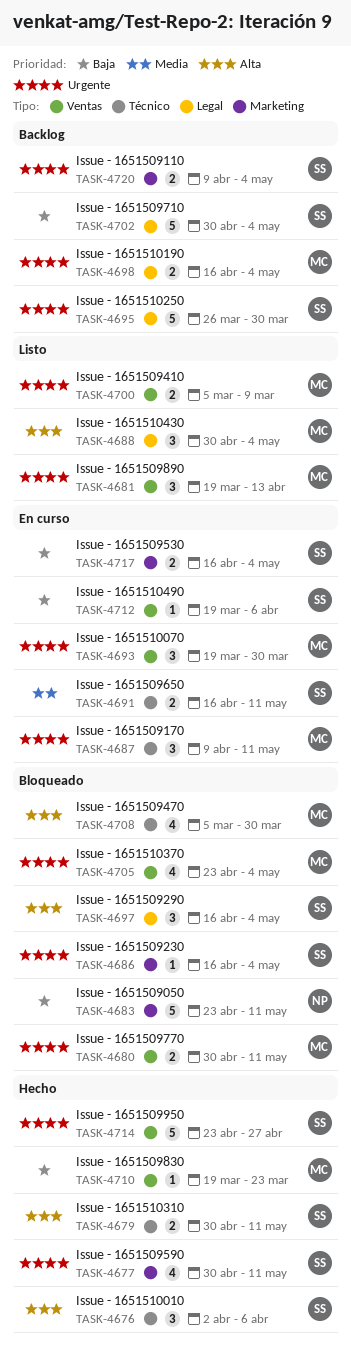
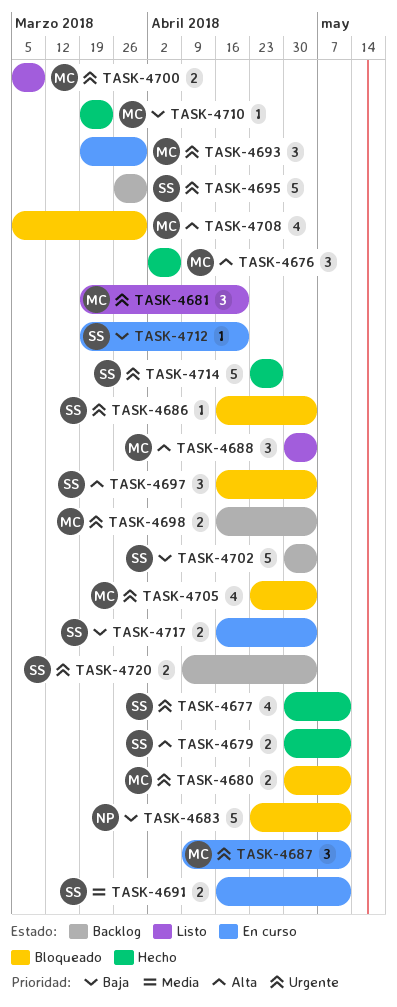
TASK-4676, owner: SS -> MC
TASK-4681, due: Apr 13 -> Apr 20
TASK-4712, due: Apr 6 -> Apr 20

